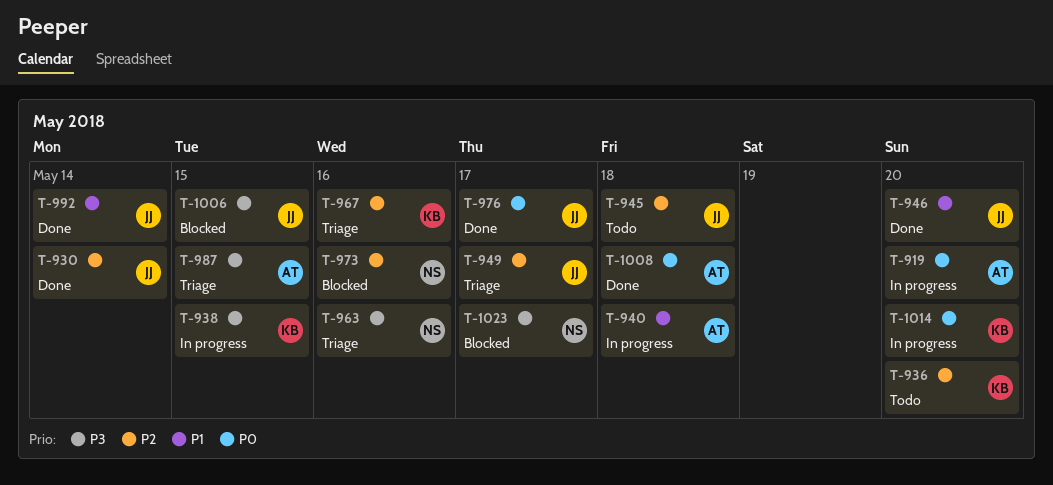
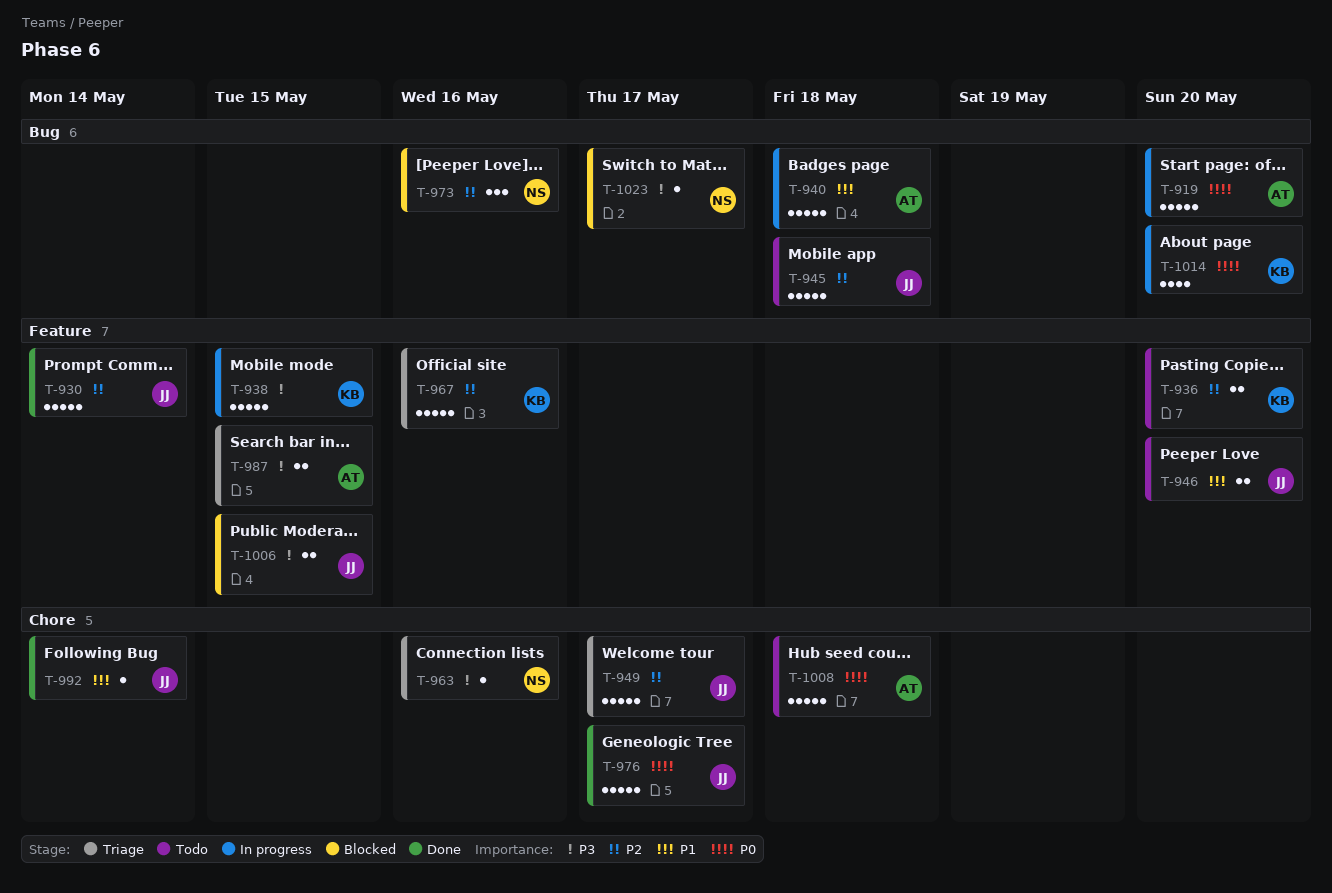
T-946, status: Done -> Todo
T-1008, status: Done -> Todo

